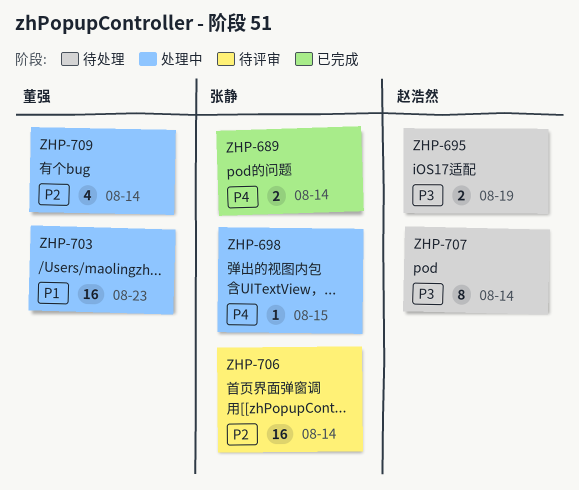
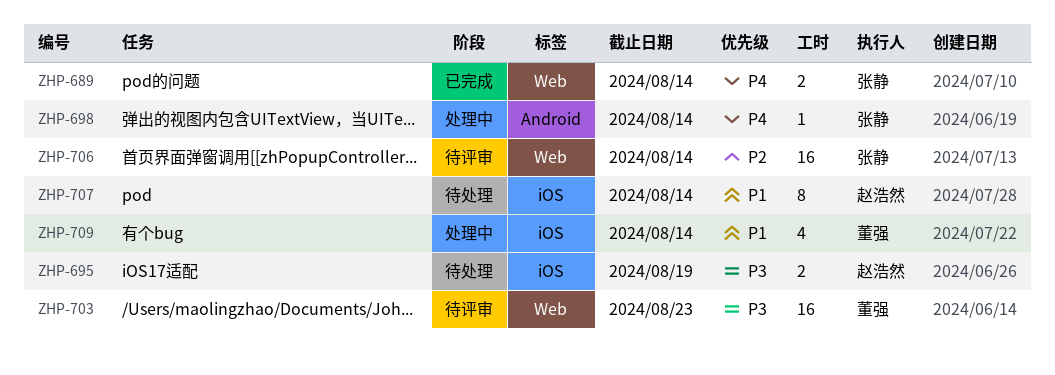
ZHP-698, due: Aug 15 -> Aug 14
ZHP-703, status: 处理中 -> 待评审
ZHP-703, priority: P1 -> P3
ZHP-707, priority: P3 -> P1
ZHP-709, priority: P2 -> P1

